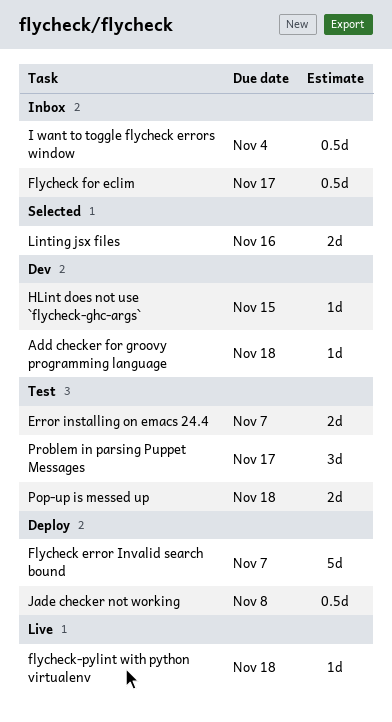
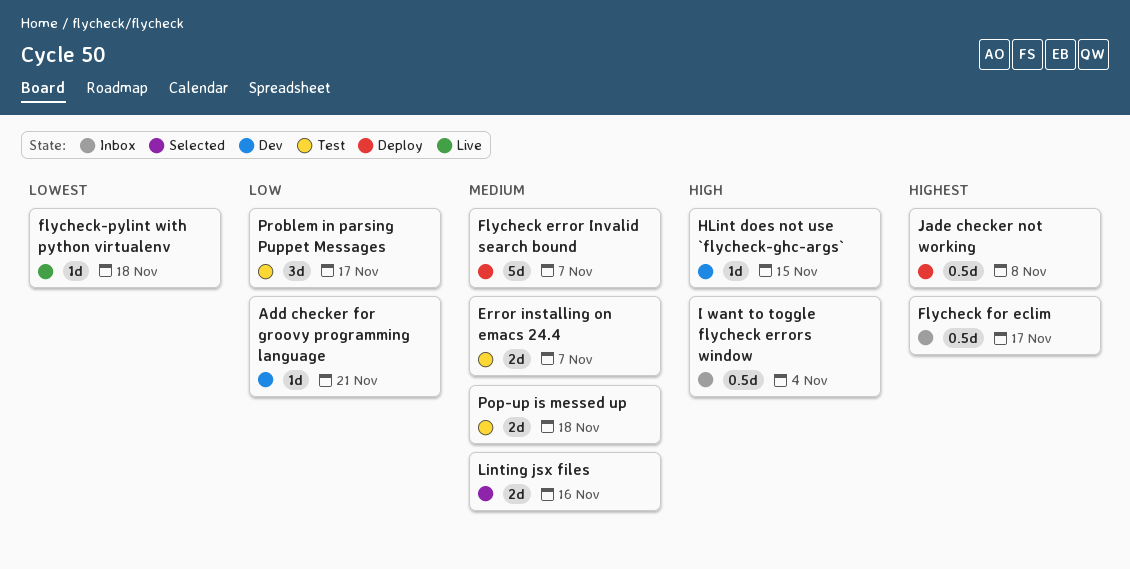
Add checker for groovy programming language, due: Nov 18 -> Nov 21

